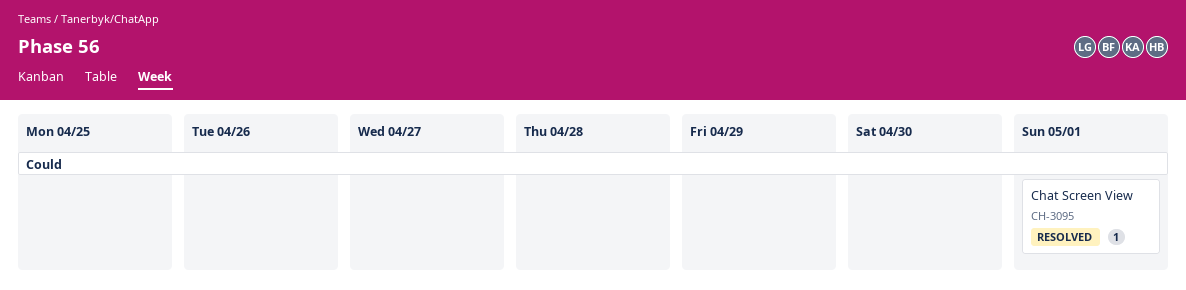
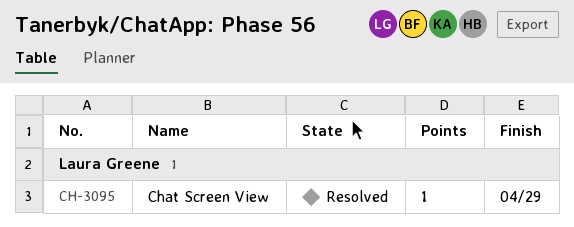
CH-3095, due: May 1 -> Apr 29

